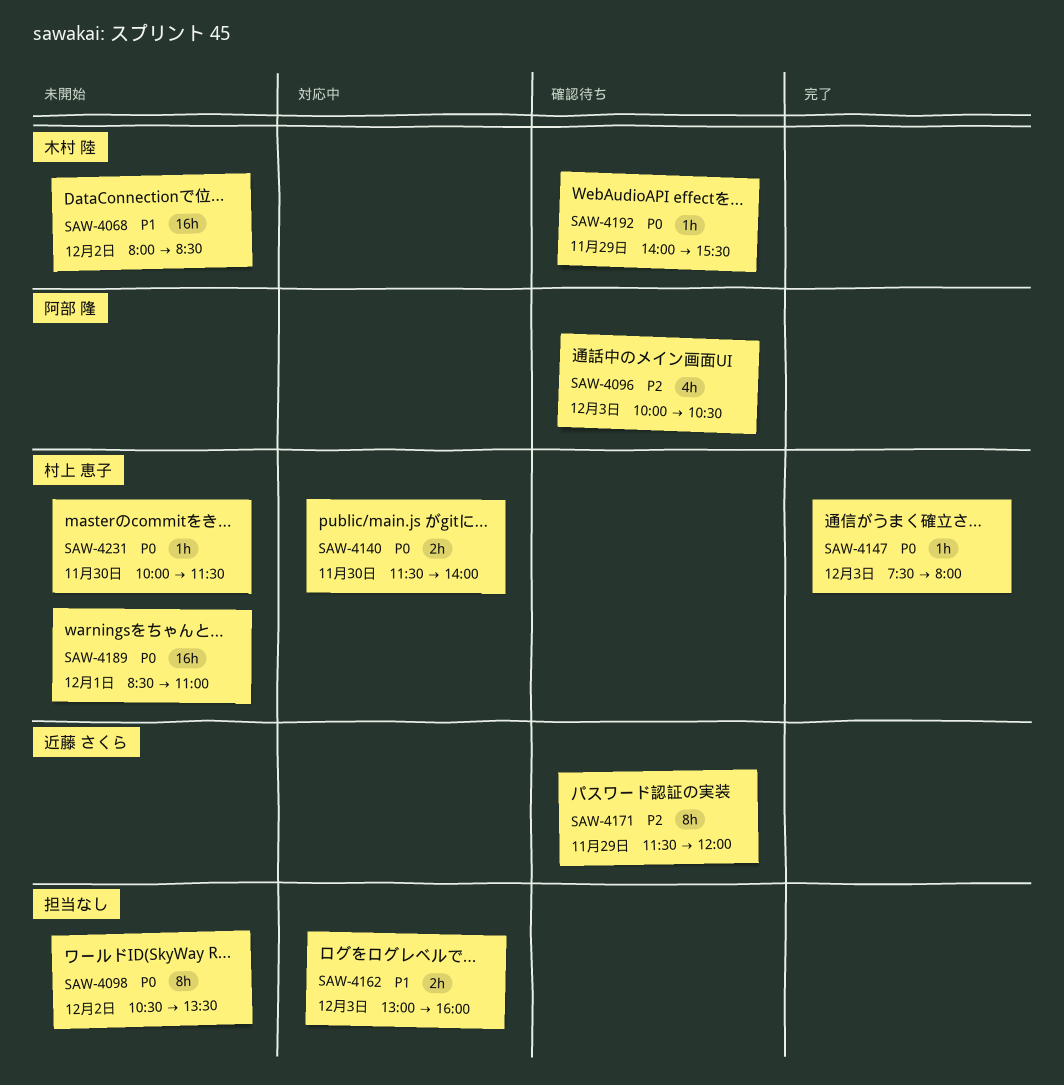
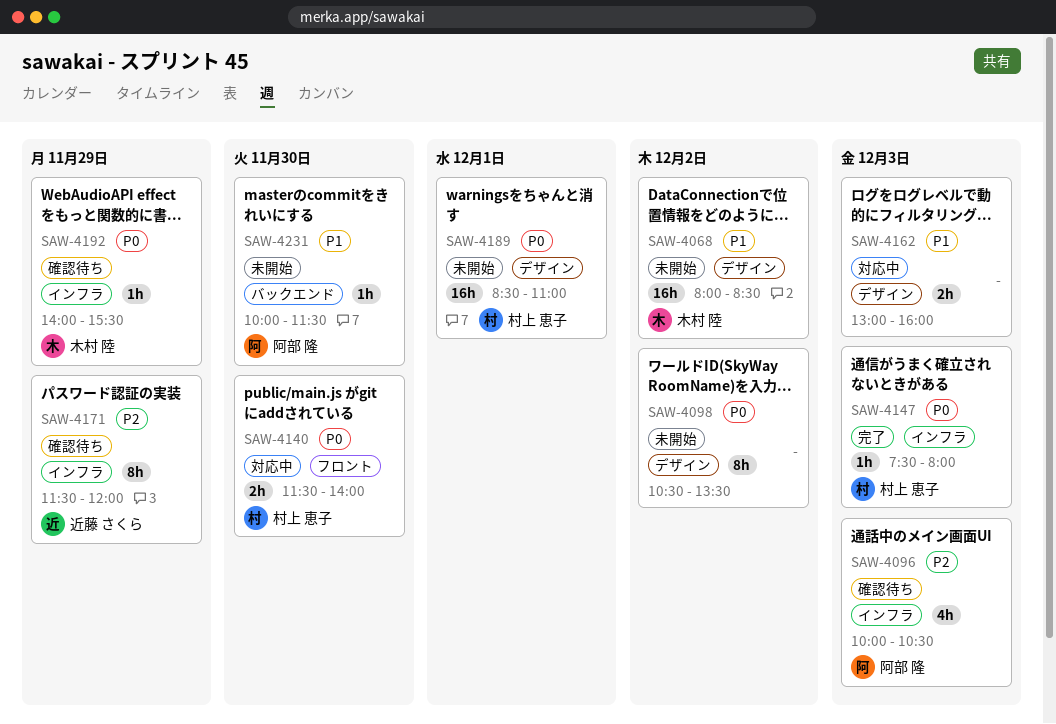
SAW-4231, owner: 村上 恵子 -> 阿部 隆
SAW-4231, priority: P0 -> P1

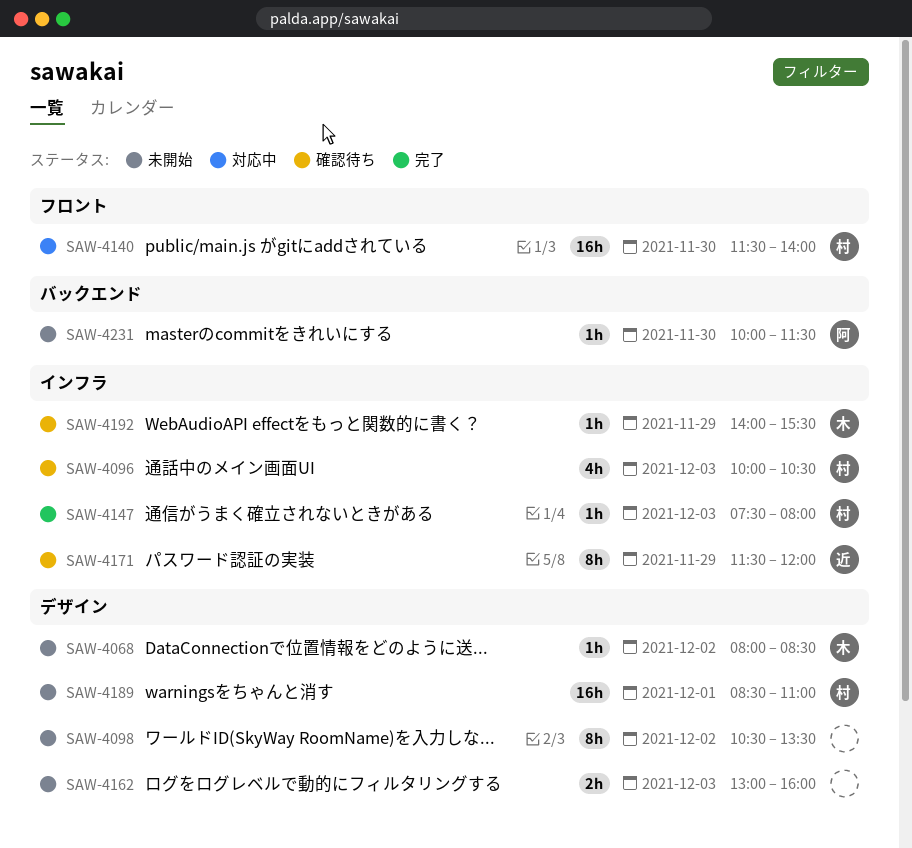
SAW-4068, estimate: 16h -> 1h
SAW-4096, owner: 阿部 隆 -> 村上 恵子
SAW-4140, estimate: 2h -> 16h
SAW-4162, status: 対応中 -> 未開始

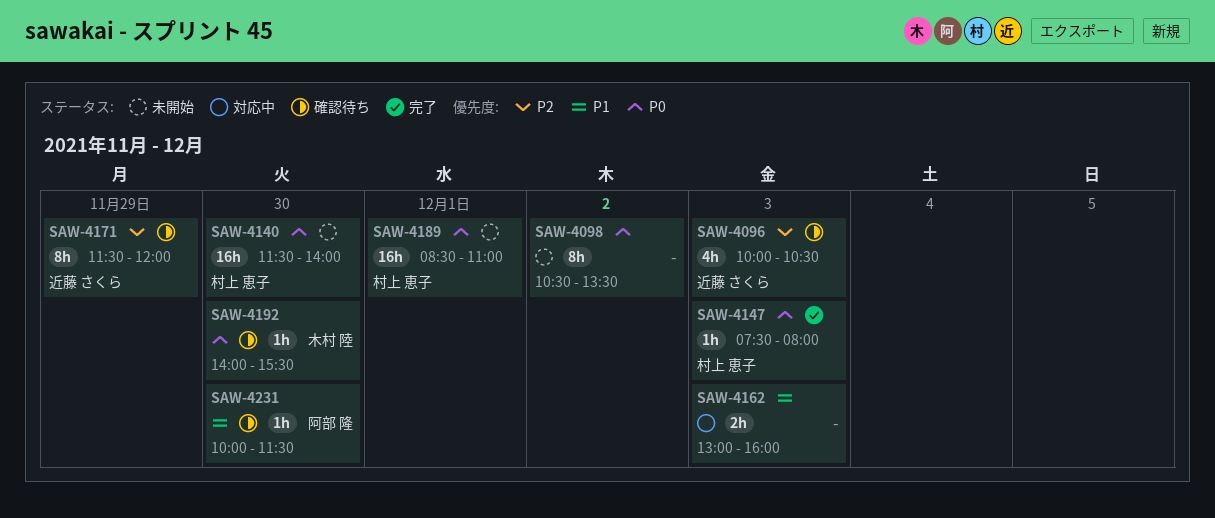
SAW-4068: present -> none
SAW-4096, owner: 村上 恵子 -> 近藤 さくら
SAW-4140, status: 対応中 -> 未開始
SAW-4162, status: 未開始 -> 対応中
SAW-4192, day: Nov 29 -> Nov 30
SAW-4231, status: 未開始 -> 確認待ち

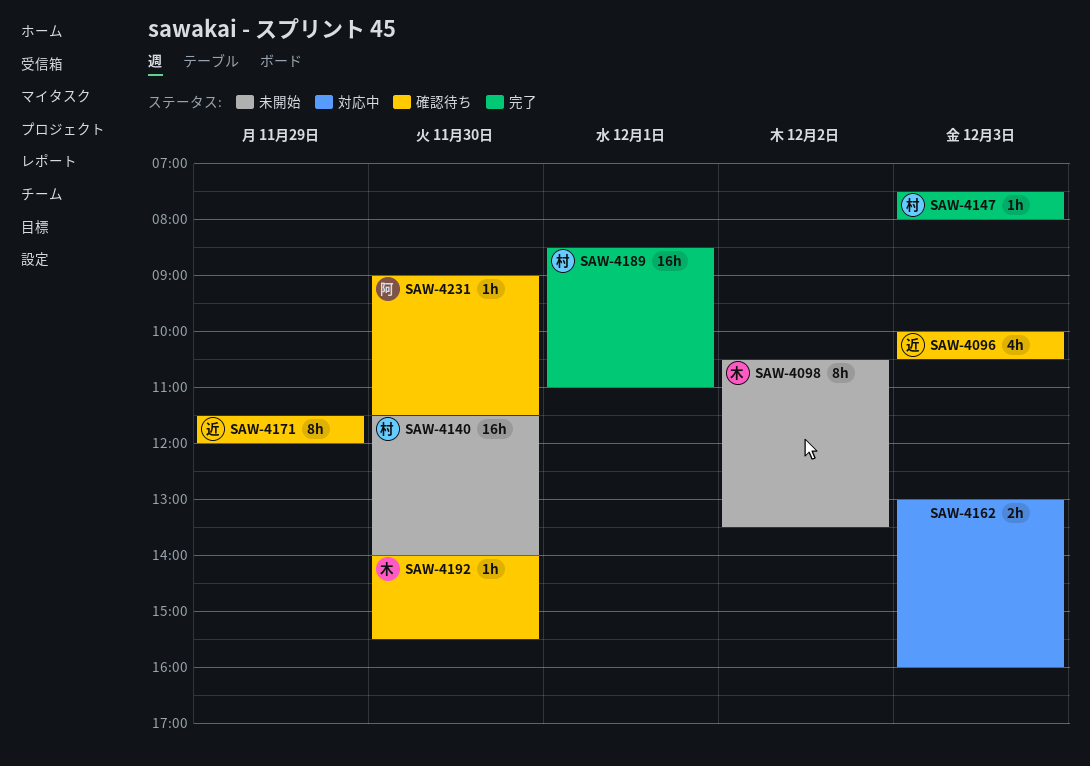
SAW-4098, owner: none -> 木村 陸
SAW-4189, status: 未開始 -> 完了
SAW-4231, begins: 10:00 -> 09:00

